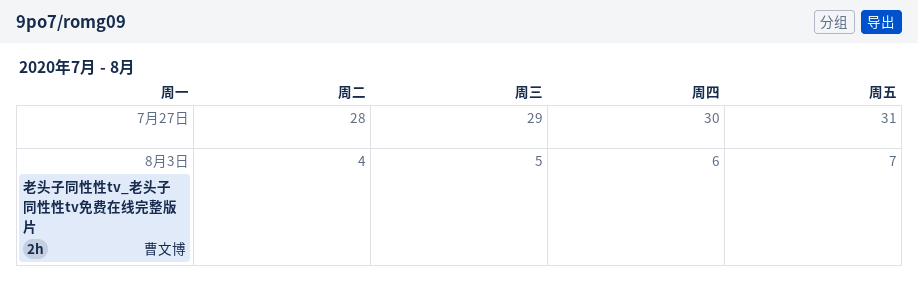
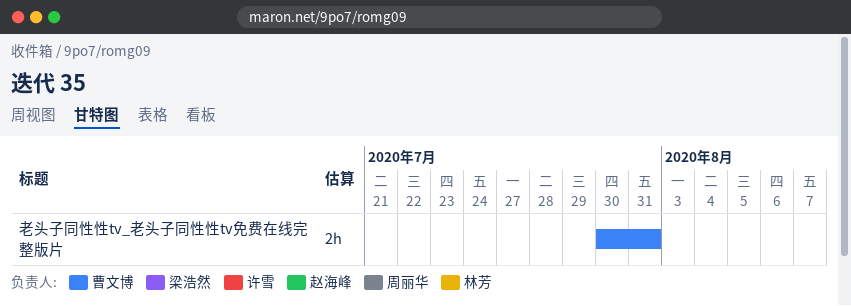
老头子同性性tv_老头子同性性tv免费在线完整版片, due: Aug 3 -> Jul 31

